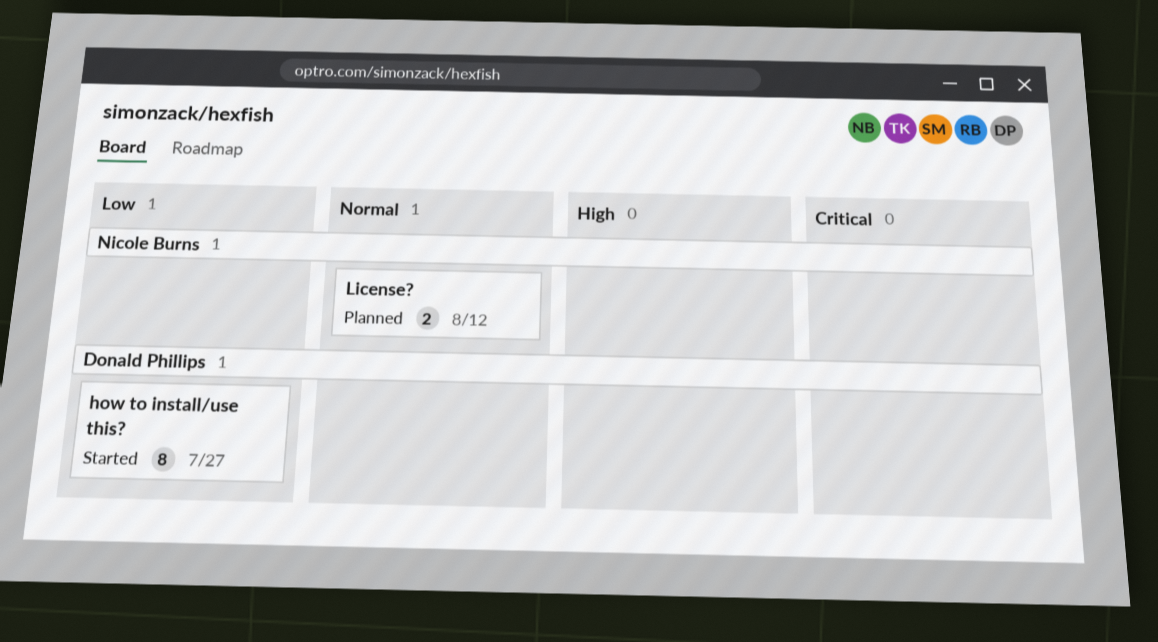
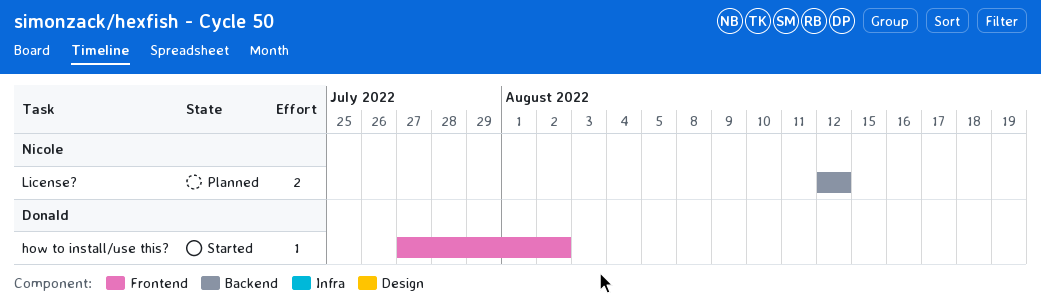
how to install/use this?, estimate: 8 -> 1
how to install/use this?, due: Jul 27 -> Aug 2

